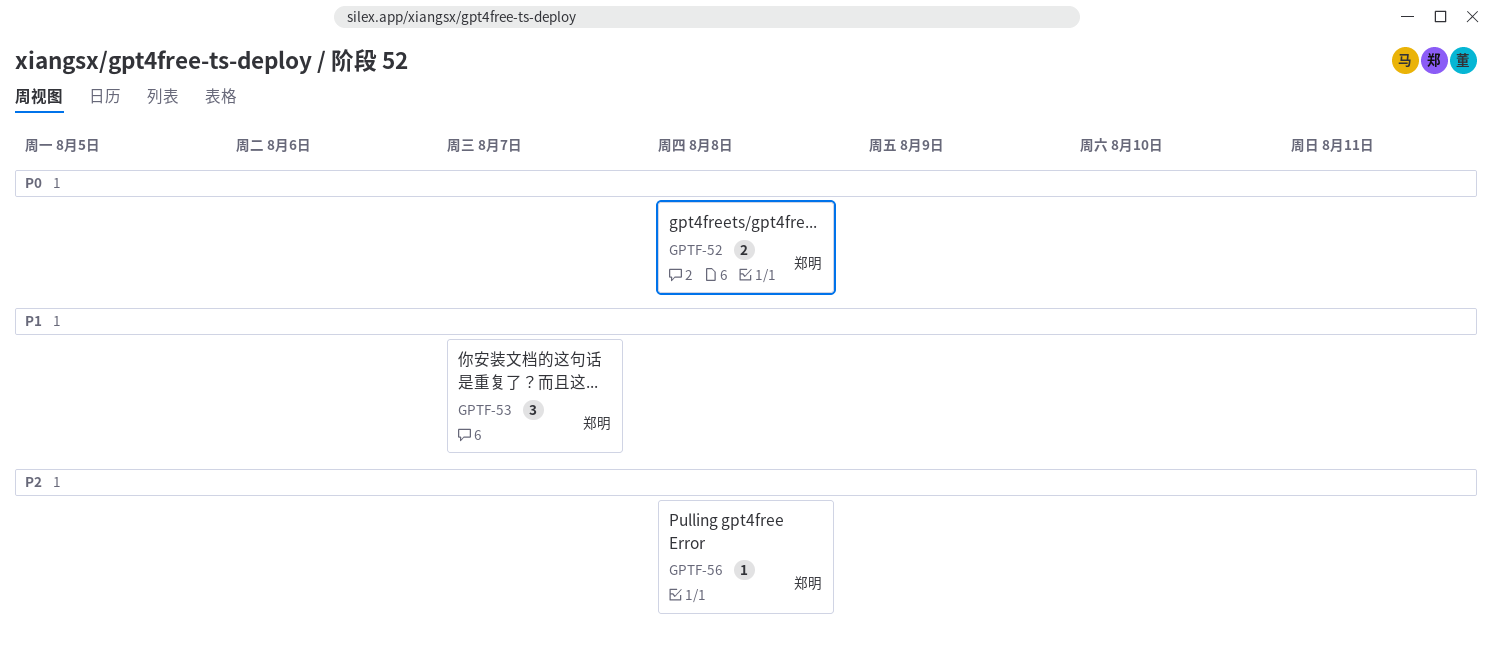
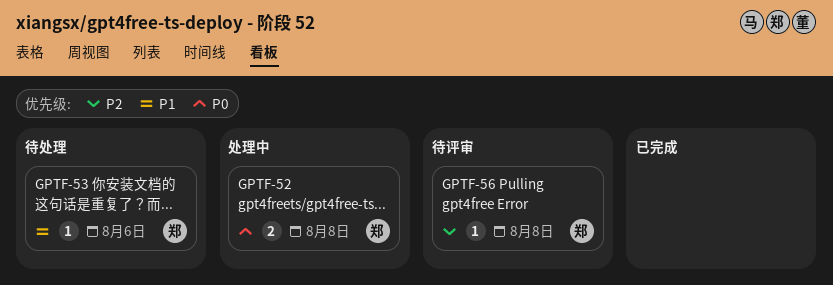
GPTF-53, estimate: 3 -> 1
GPTF-53, due: Aug 7 -> Aug 6

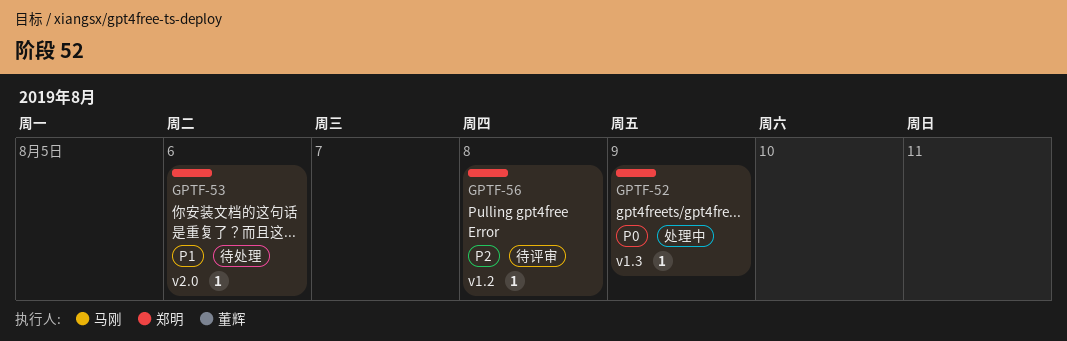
GPTF-52, estimate: 2 -> 1
GPTF-52, due: Aug 8 -> Aug 9

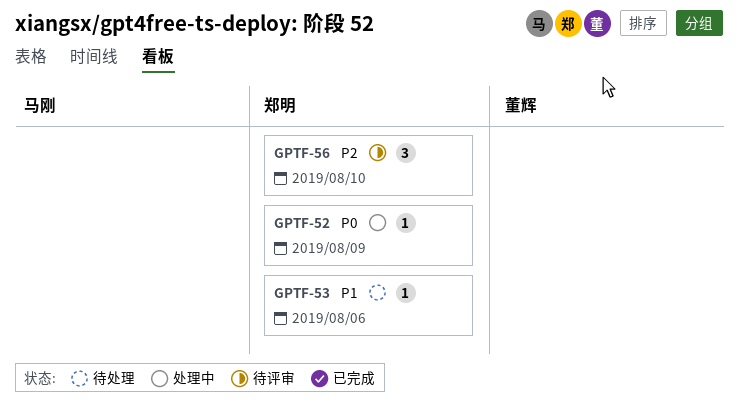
GPTF-56, estimate: 1 -> 3
GPTF-56, due: Aug 8 -> Aug 10

